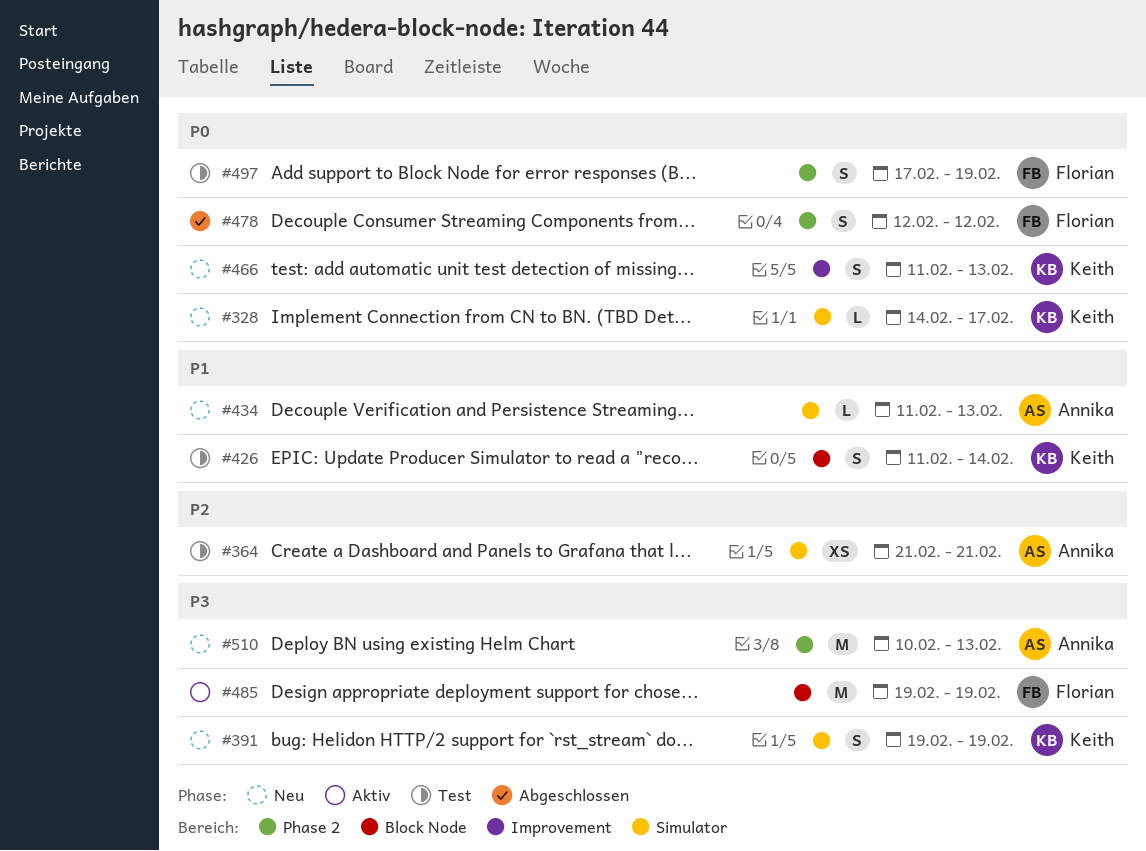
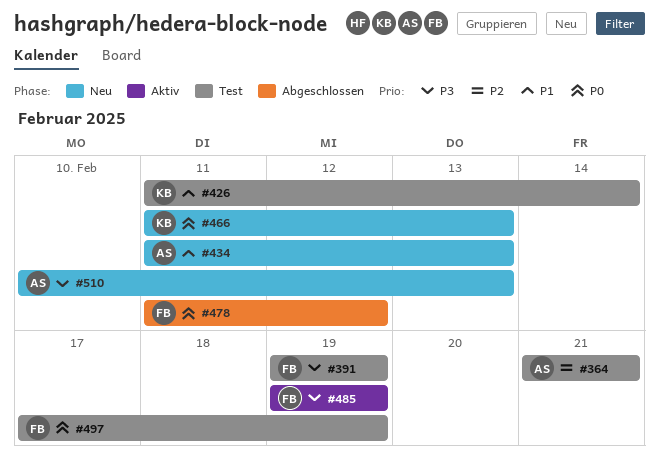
#328: present -> none
#391, status: Neu -> Test
#391, owner: Keith -> Florian
#478, start: Feb 12 -> Feb 11

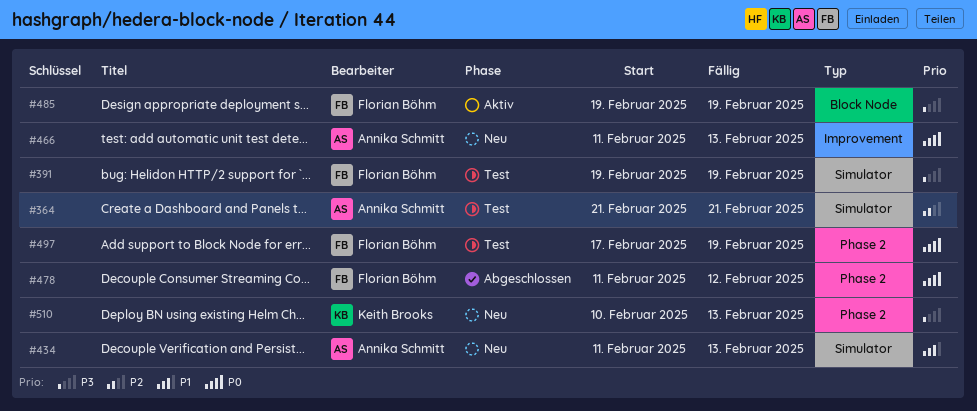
#426: present -> none
#466, owner: Keith Brooks -> Annika Schmitt
#510, owner: Annika Schmitt -> Keith Brooks

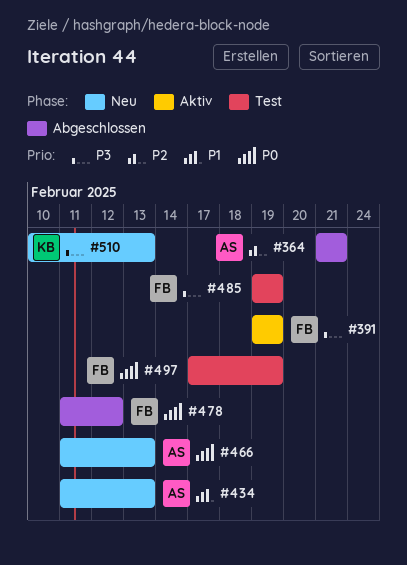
#364, status: Test -> Abgeschlossen
#391, status: Test -> Aktiv
#485, status: Aktiv -> Test

